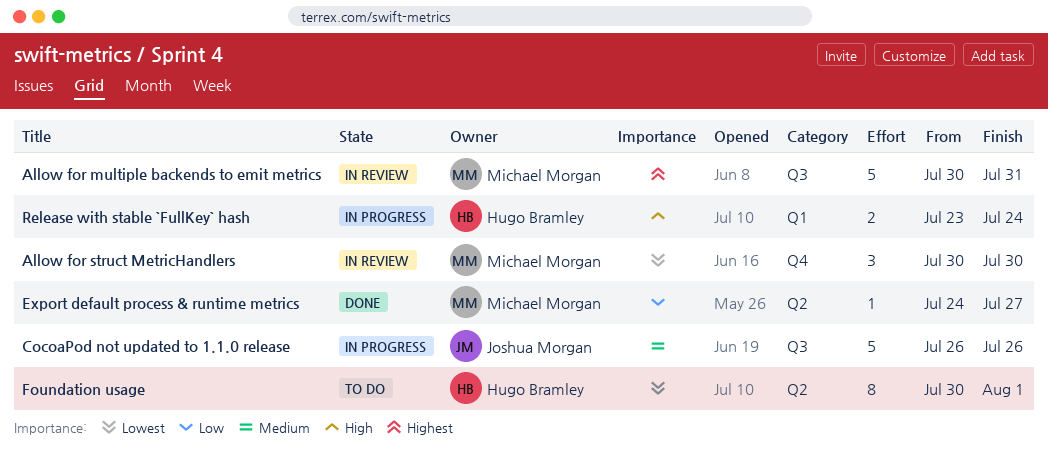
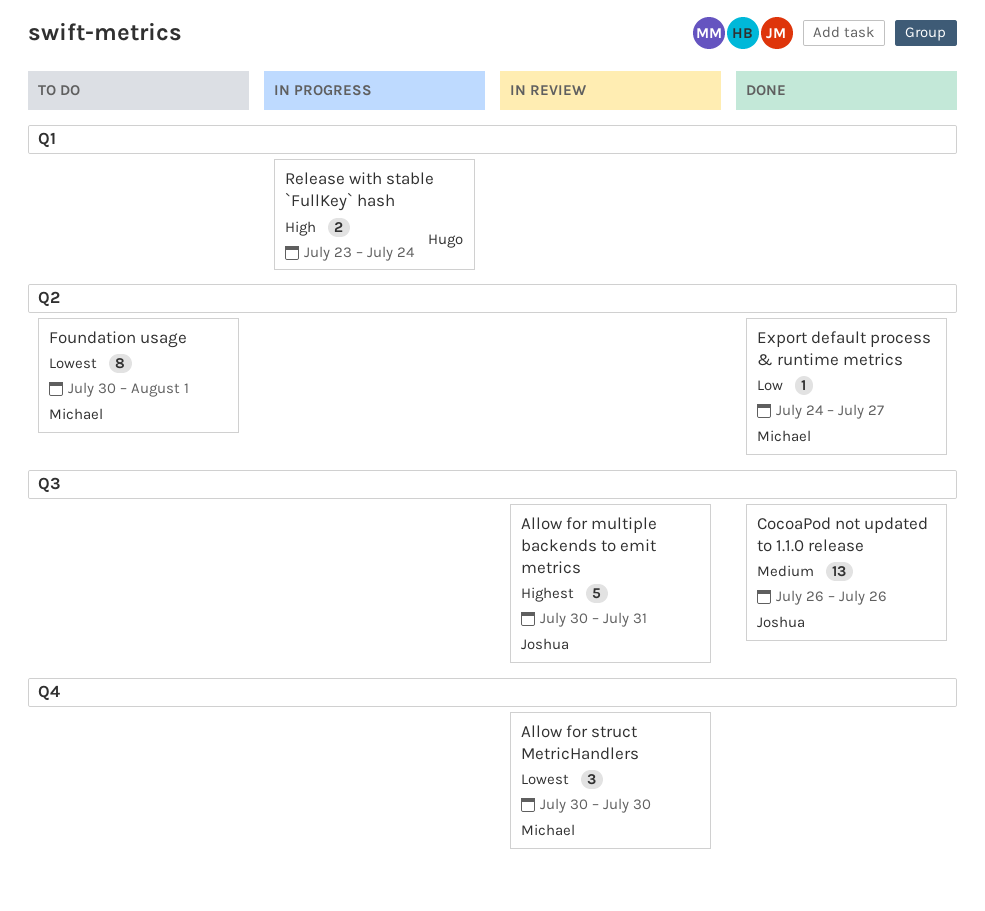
Allow for multiple backends to emit metrics, owner: Michael Morgan -> Joshua Morgan
CocoaPod not updated to 1.1.0 release, status: In progress -> Done
CocoaPod not updated to 1.1.0 release, estimate: 5 -> 13
Foundation usage, owner: Hugo Bramley -> Michael Morgan

